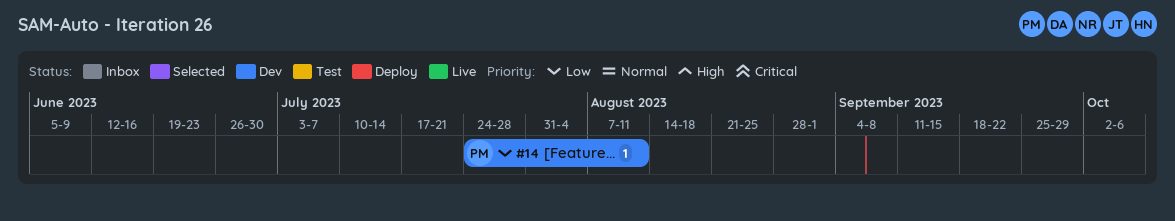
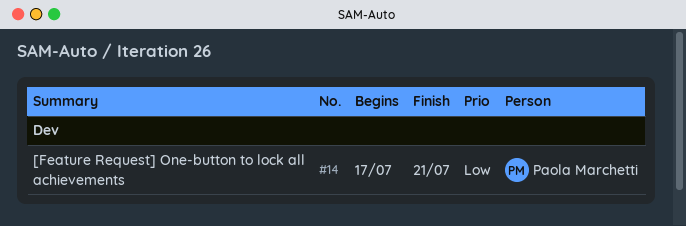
#14, start: Jul 24 -> Jul 17
#14, due: Aug 11 -> Jul 21

